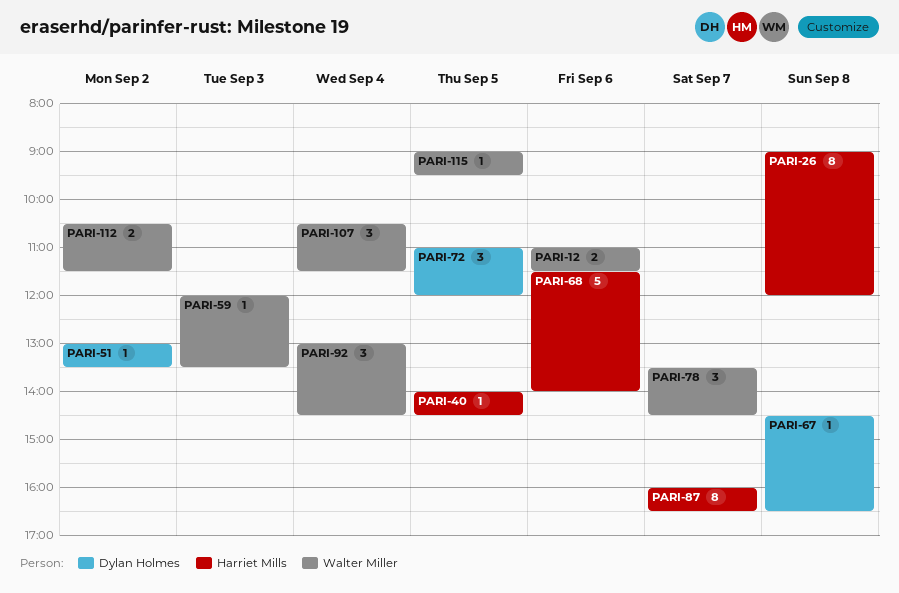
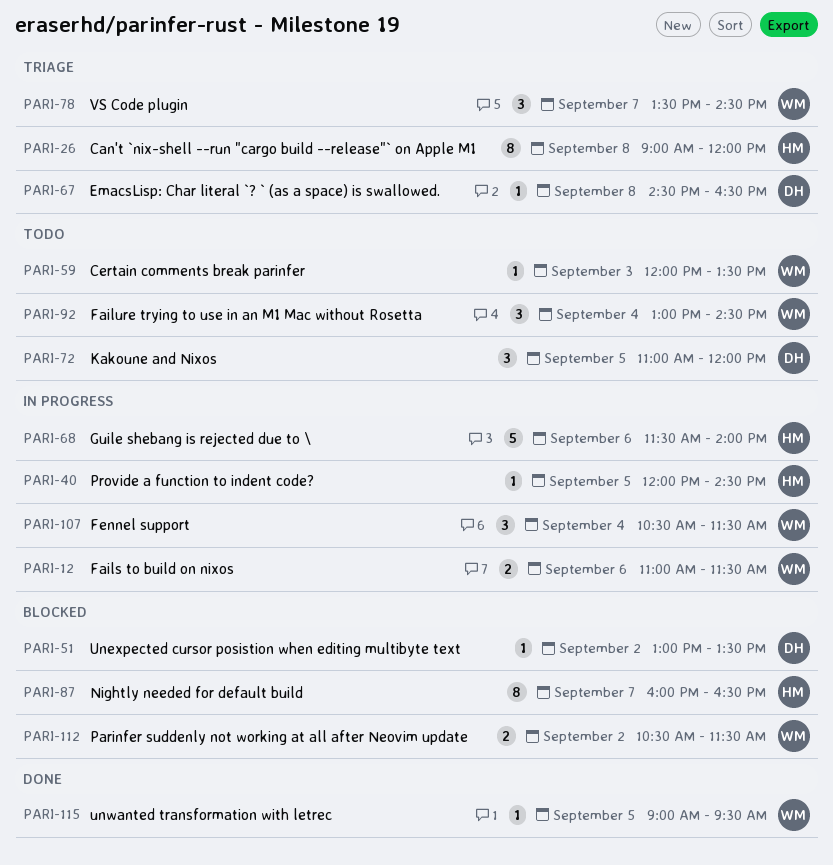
PARI-40, begins: 14:00 -> 12:00

